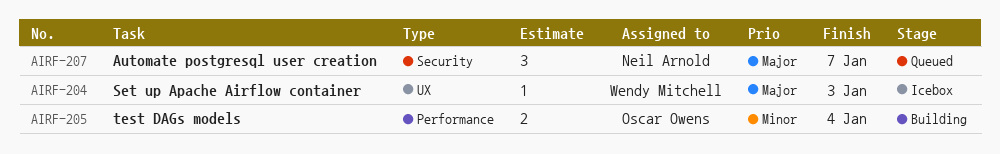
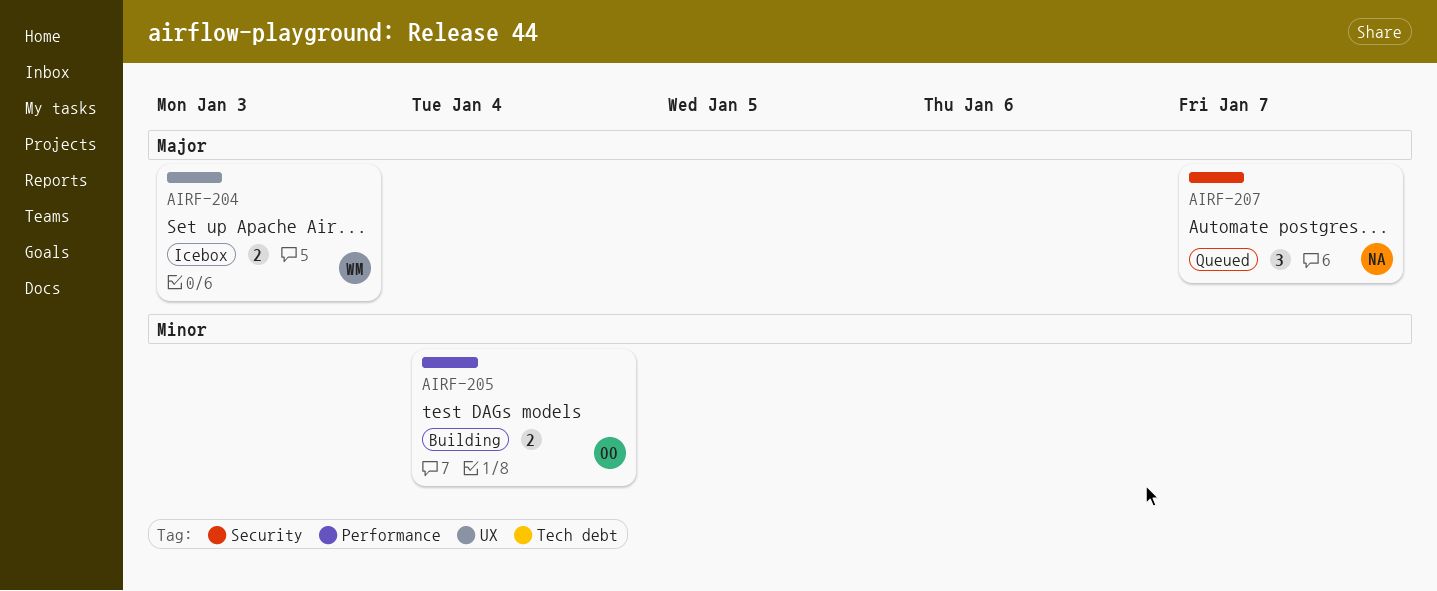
AIRF-204, estimate: 1 -> 2

